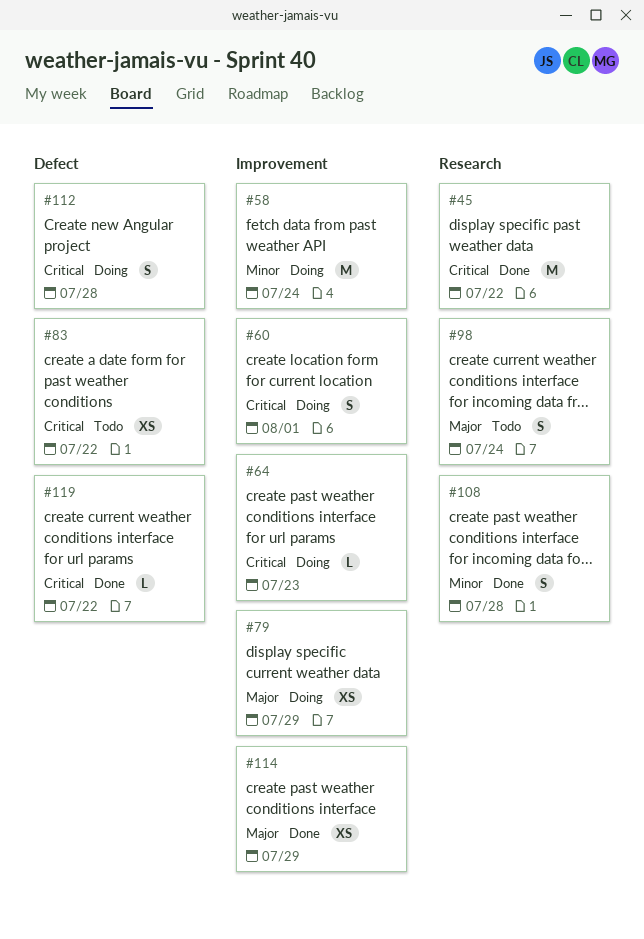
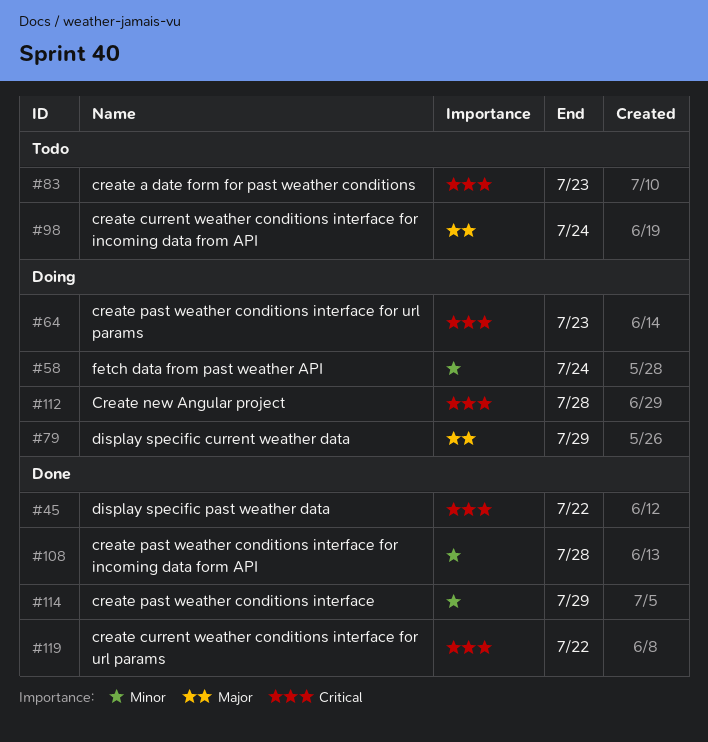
#60: present -> none
#83, due: Jul 22 -> Jul 23
#114, priority: Major -> Minor

